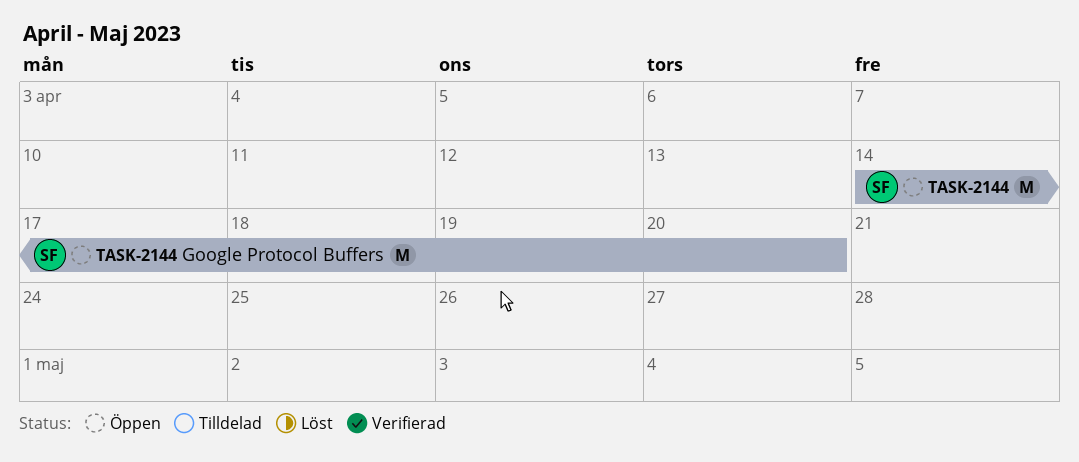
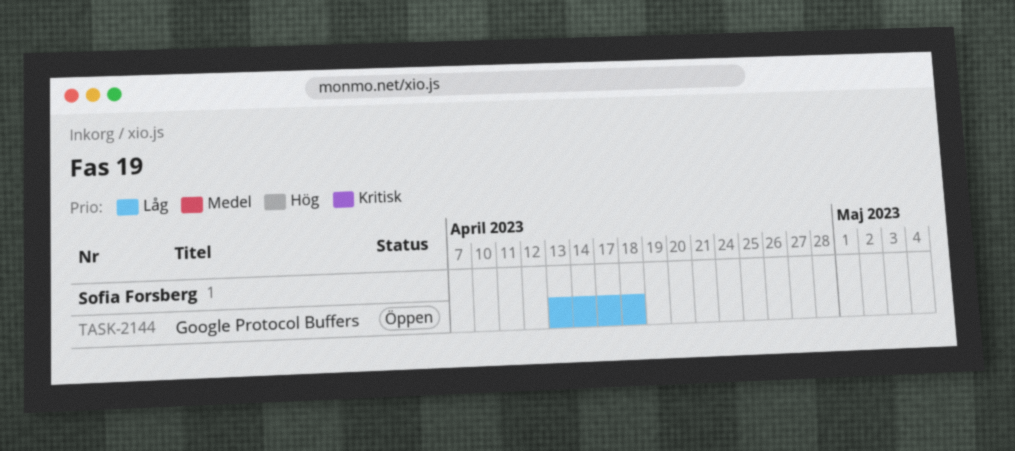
TASK-2144, start: Apr 14 -> Apr 13
TASK-2144, due: Apr 20 -> Apr 18

